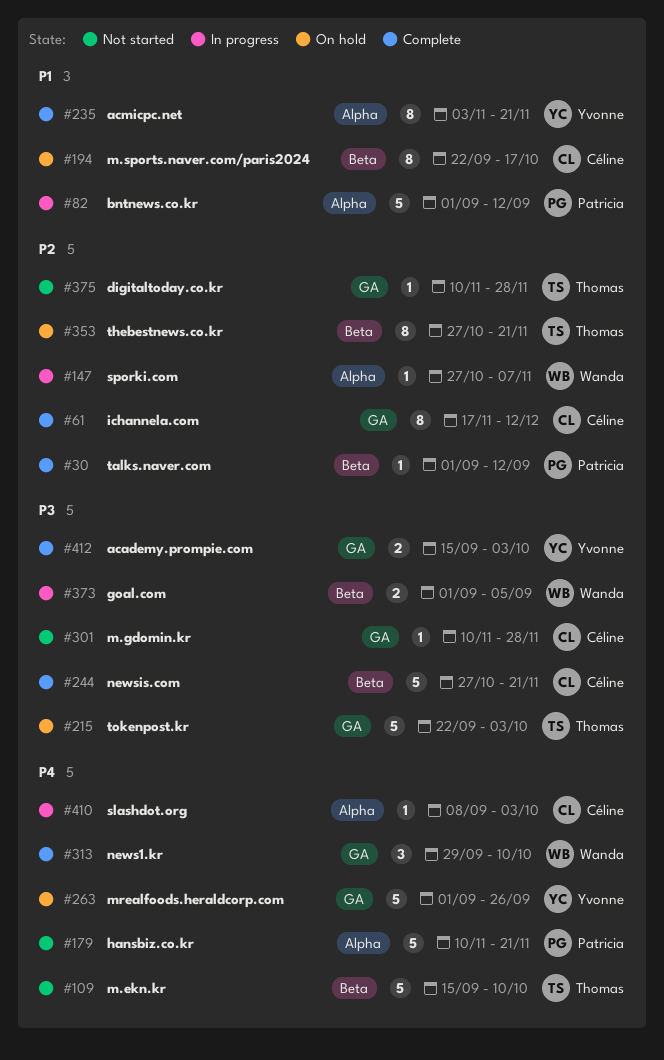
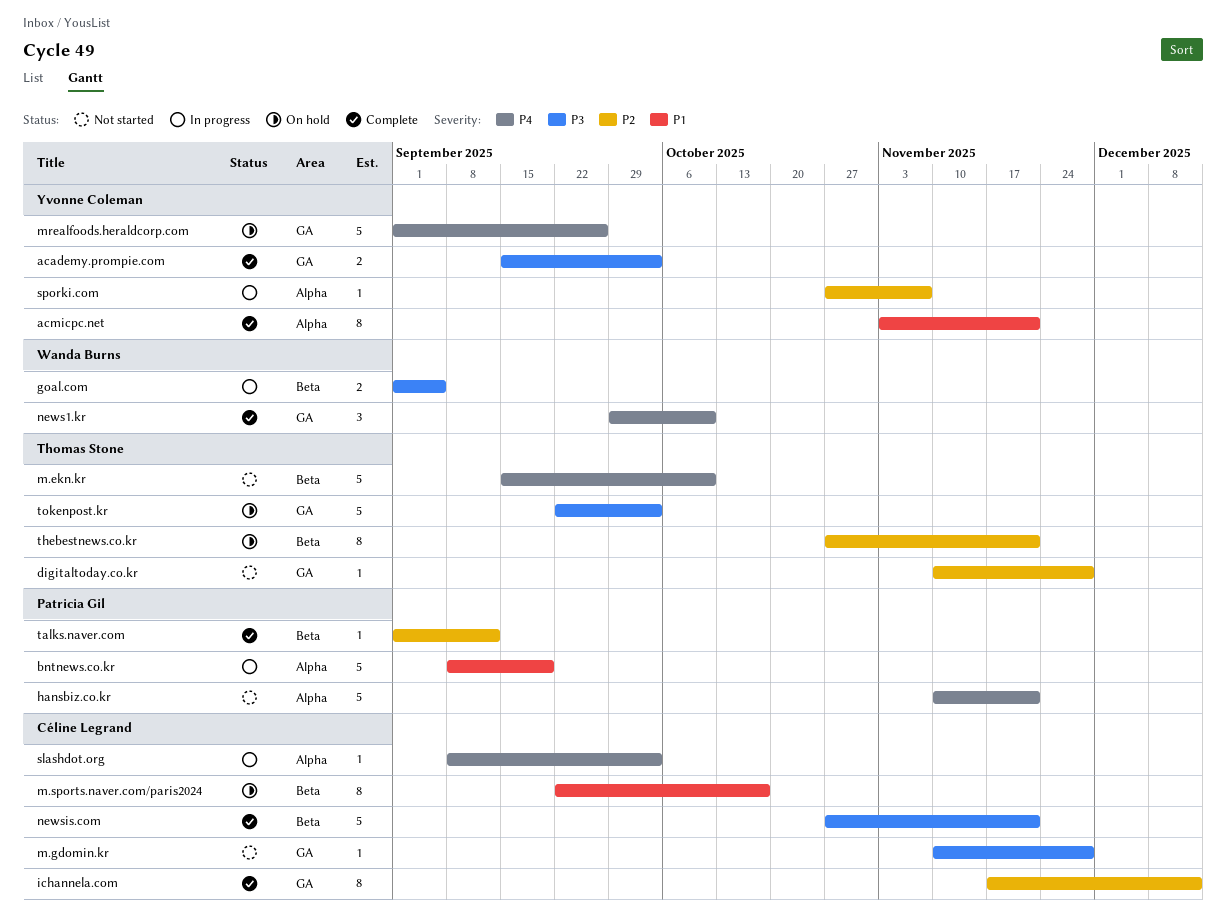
bntnews.co.kr, start: Sep 1 -> Sep 8
bntnews.co.kr, due: Sep 12 -> Sep 19
sporki.com, owner: Wanda Burns -> Yvonne Coleman

